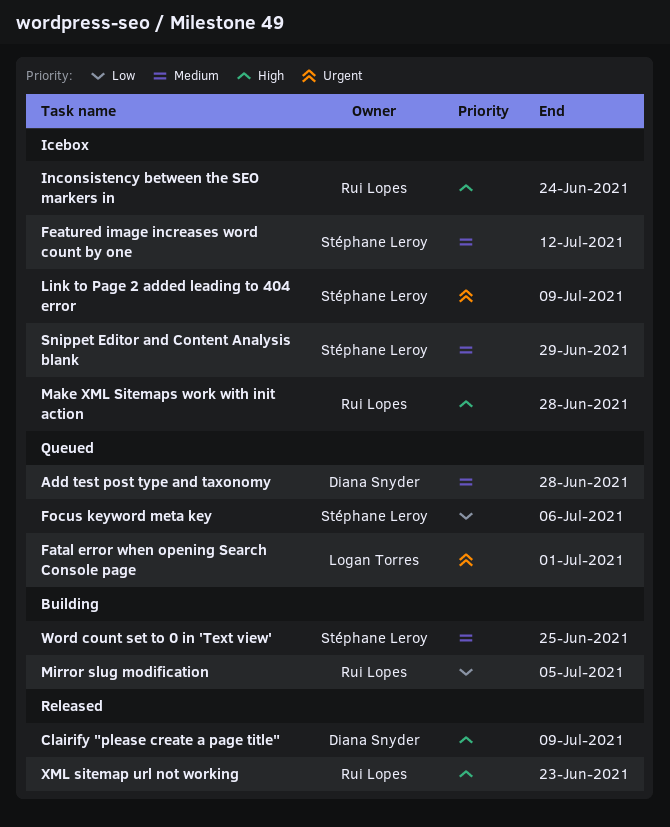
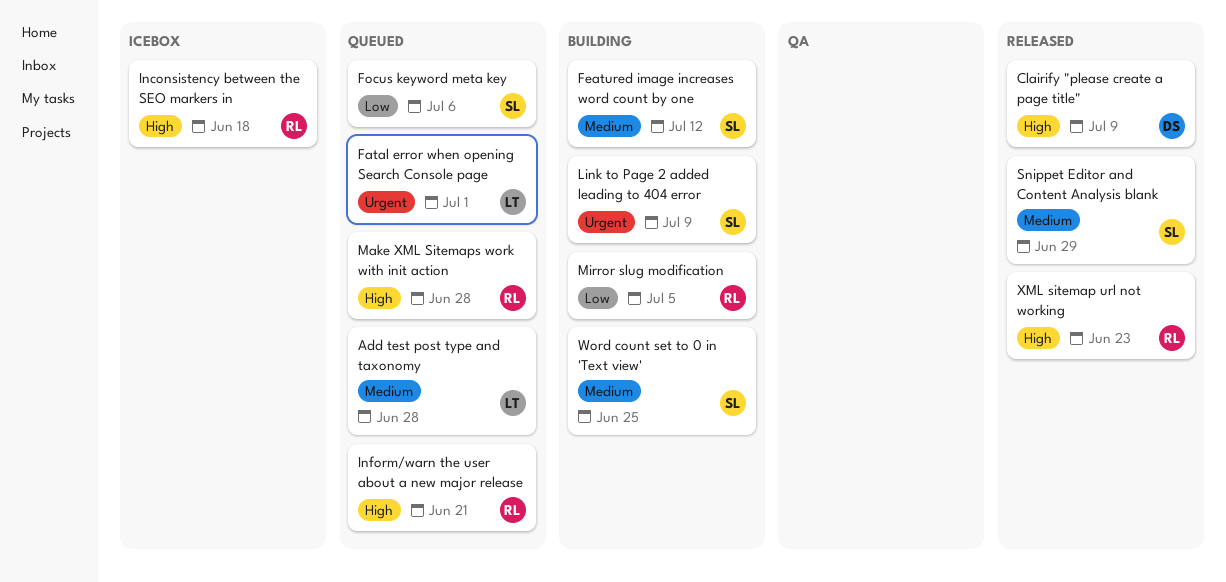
Add test post type and taxonomy, owner: Diana Snyder -> Logan Torres
Featured image increases word count by one, status: Icebox -> Building
Inconsistency between the SEO markers in, due: Jun 24 -> Jun 18
Inform/warn the user about a new major release: none -> present
Link to Page 2 added leading to 404 error, status: Icebox -> Building
Make XML Sitemaps work with init action, status: Icebox -> Queued
Snippet Editor and Content Analysis blank, status: Icebox -> Released

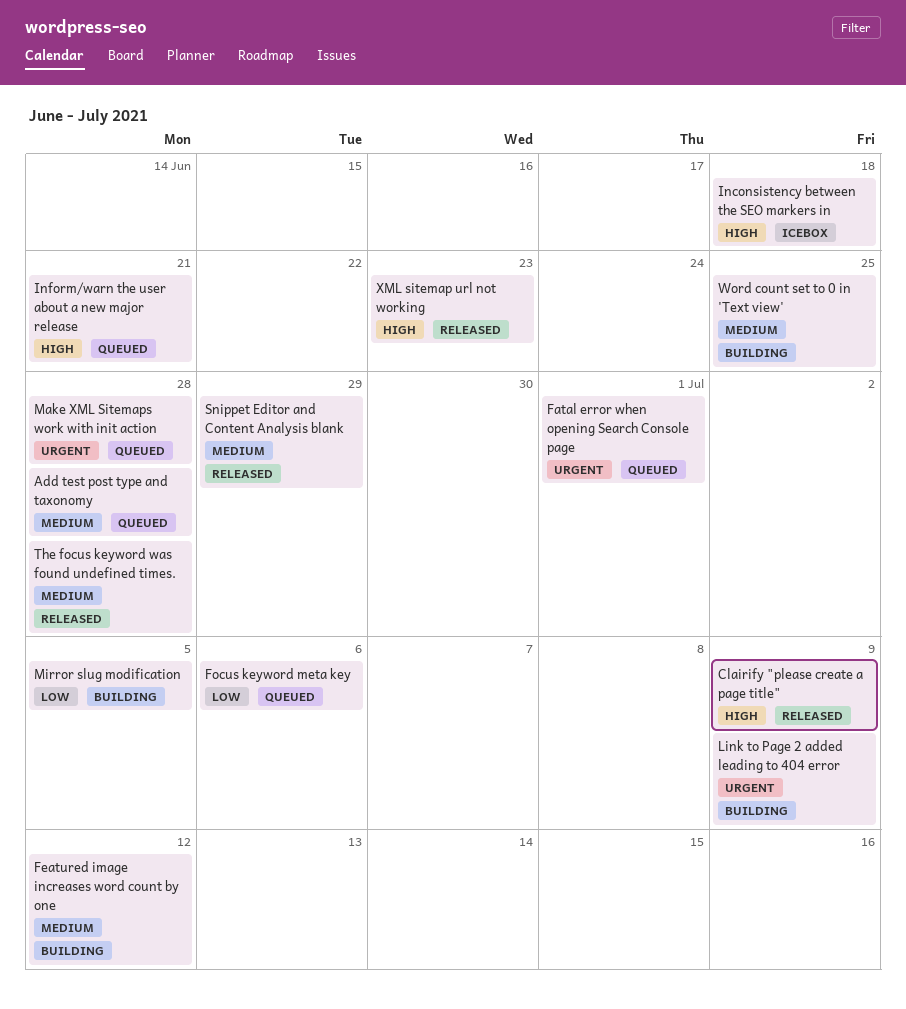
Make XML Sitemaps work with init action, priority: High -> Urgent
The focus keyword was found undefined times.: none -> present

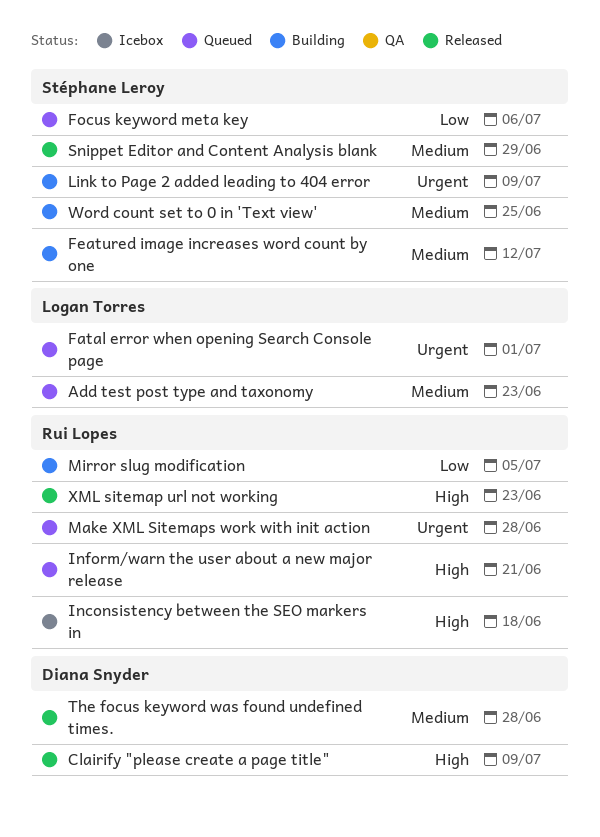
Add test post type and taxonomy, due: Jun 28 -> Jun 23

